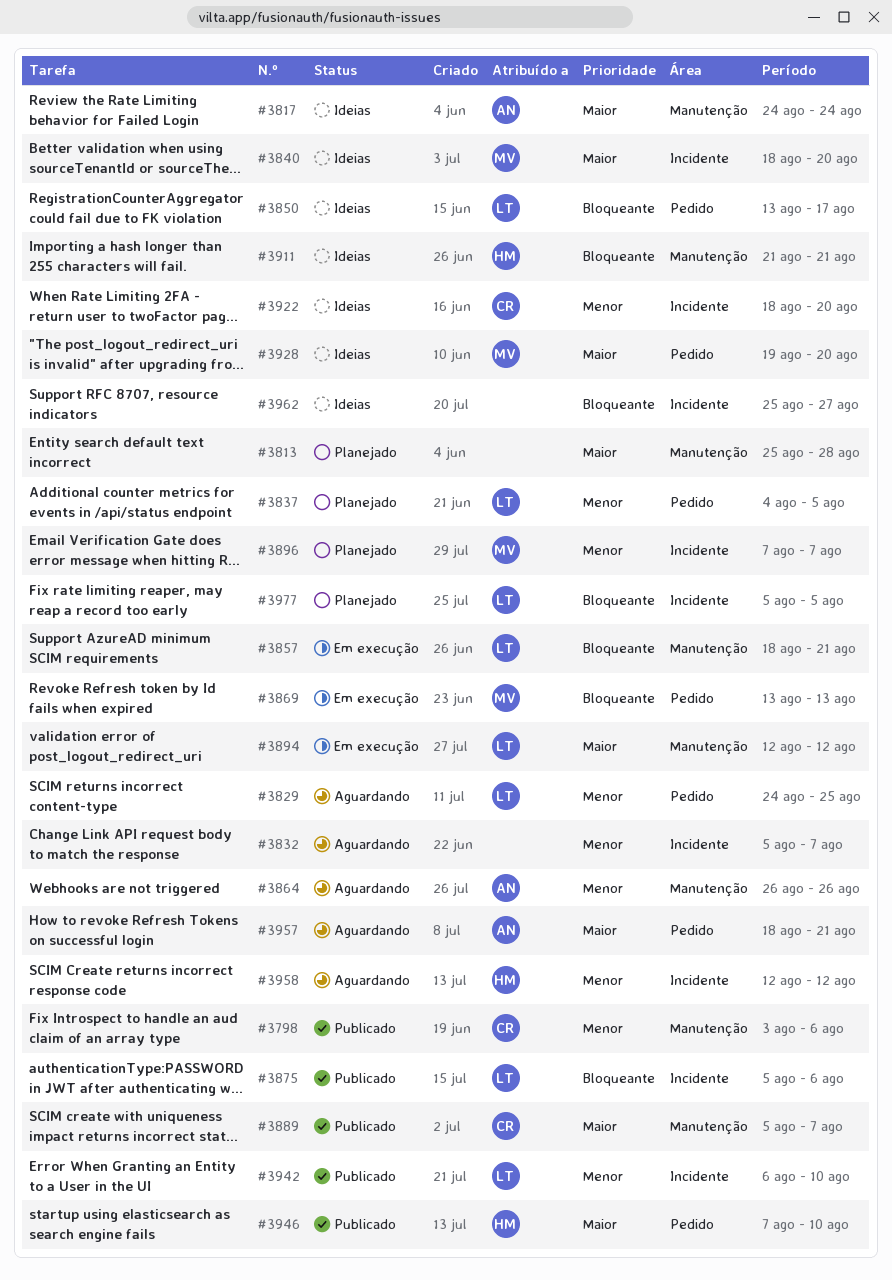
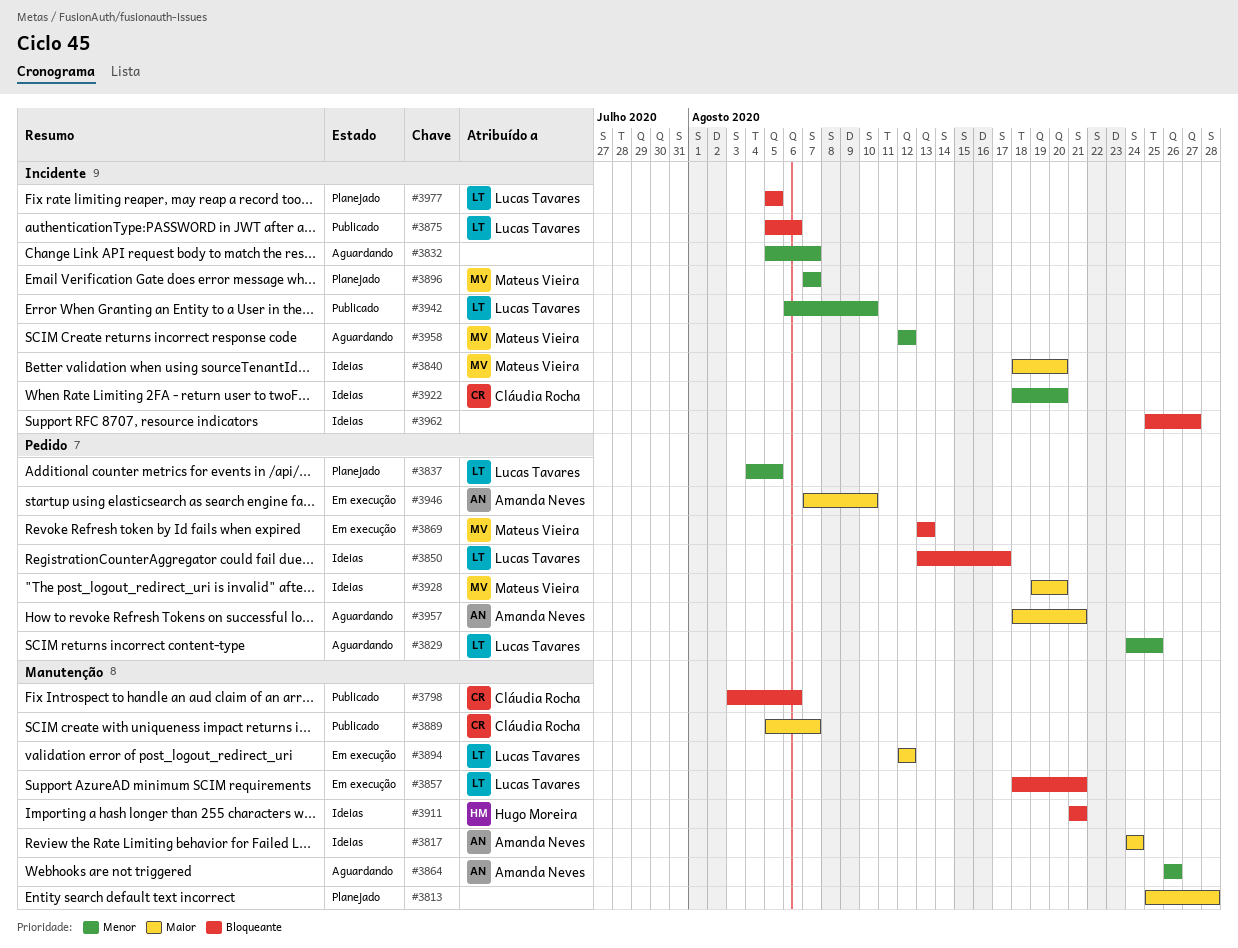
#3798, priority: Menor -> Bloqueante
#3946, status: Publicado -> Em execução
#3946, owner: Hugo Moreira -> Amanda Neves
#3958, owner: Hugo Moreira -> Mateus Vieira

